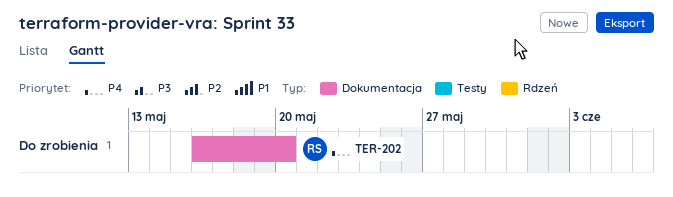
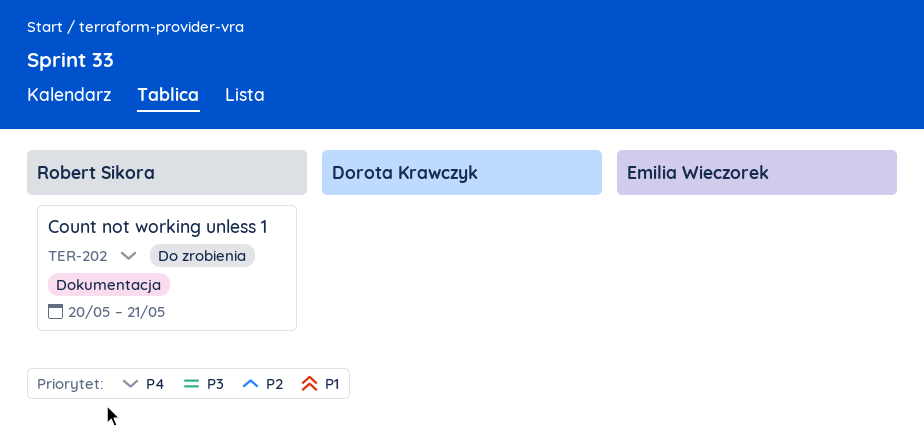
TER-202, start: May 16 -> May 20
TER-202, due: May 20 -> May 21

